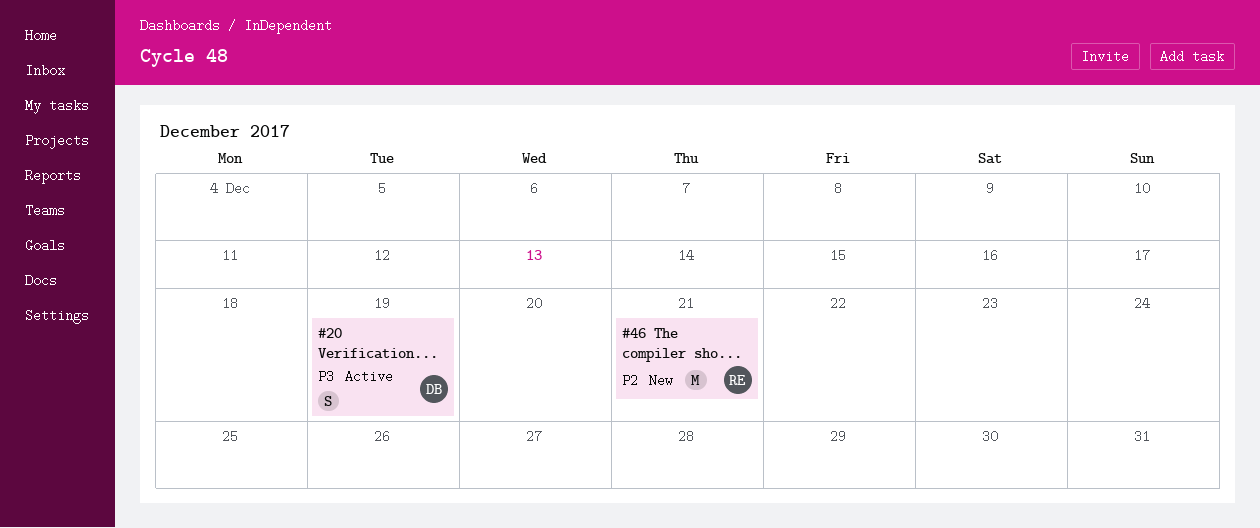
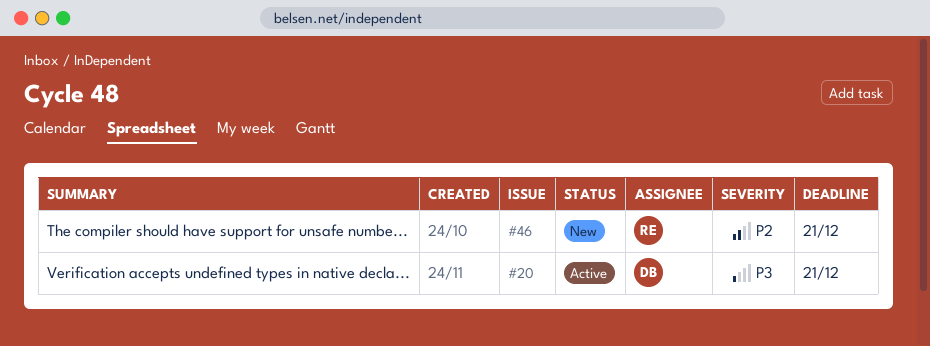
#20, due: Dec 19 -> Dec 21

